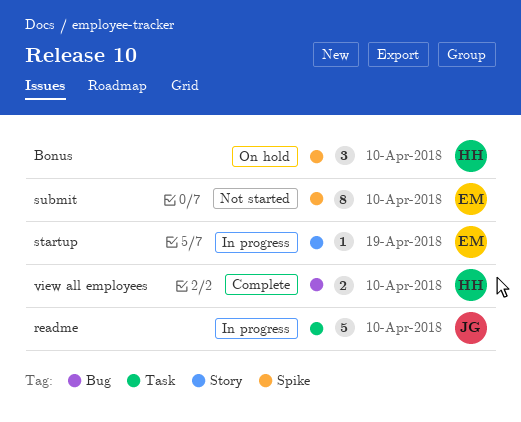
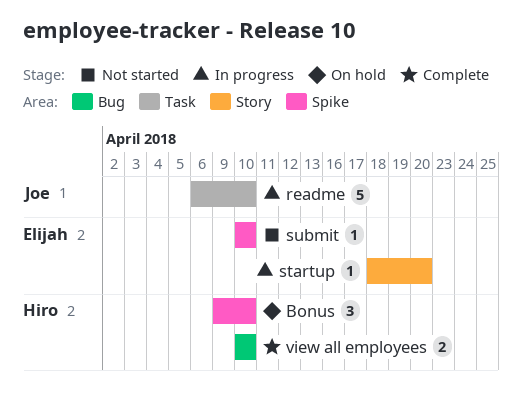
startup, due: Apr 19 -> Apr 20
submit, estimate: 8 -> 1

